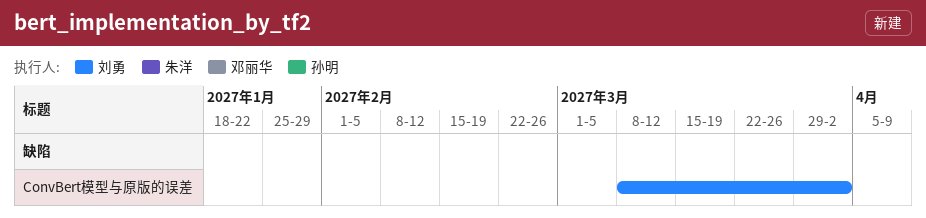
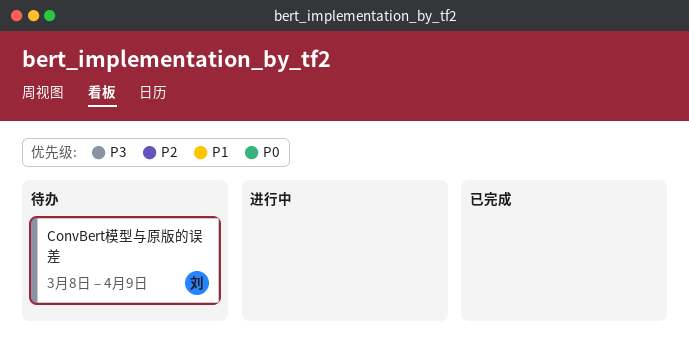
ConvBert模型与原版的误差, due: Apr 2 -> Apr 9

